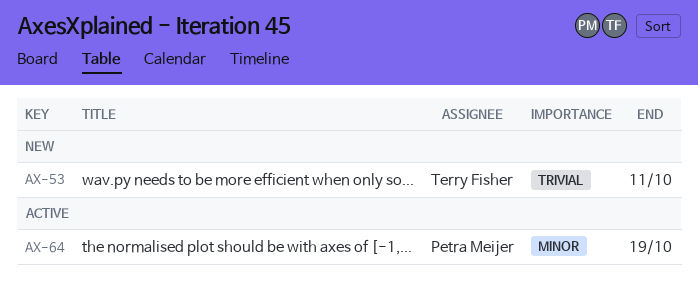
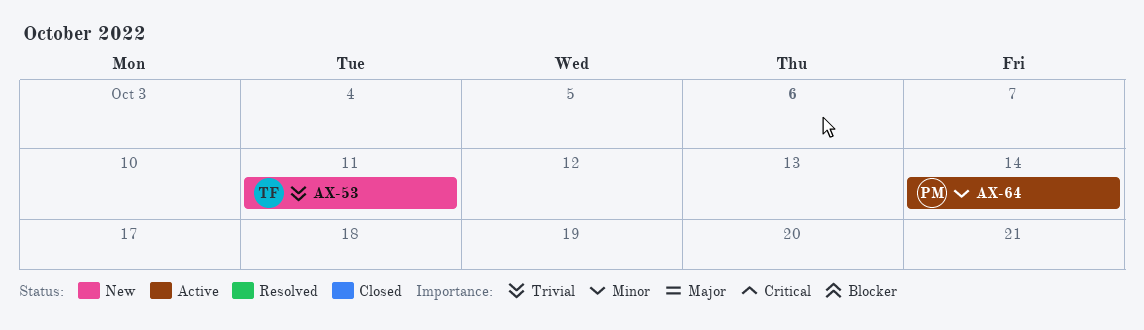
AX-64, due: Oct 19 -> Oct 14

